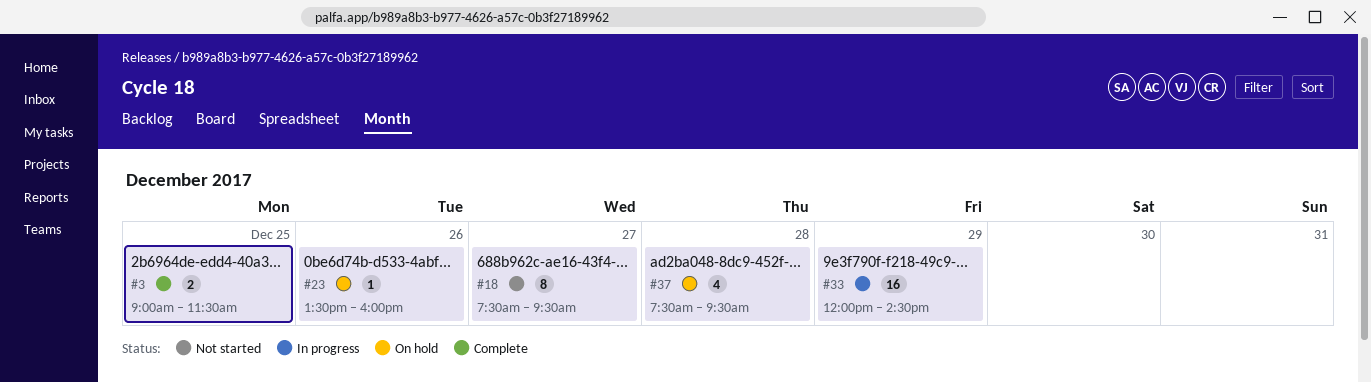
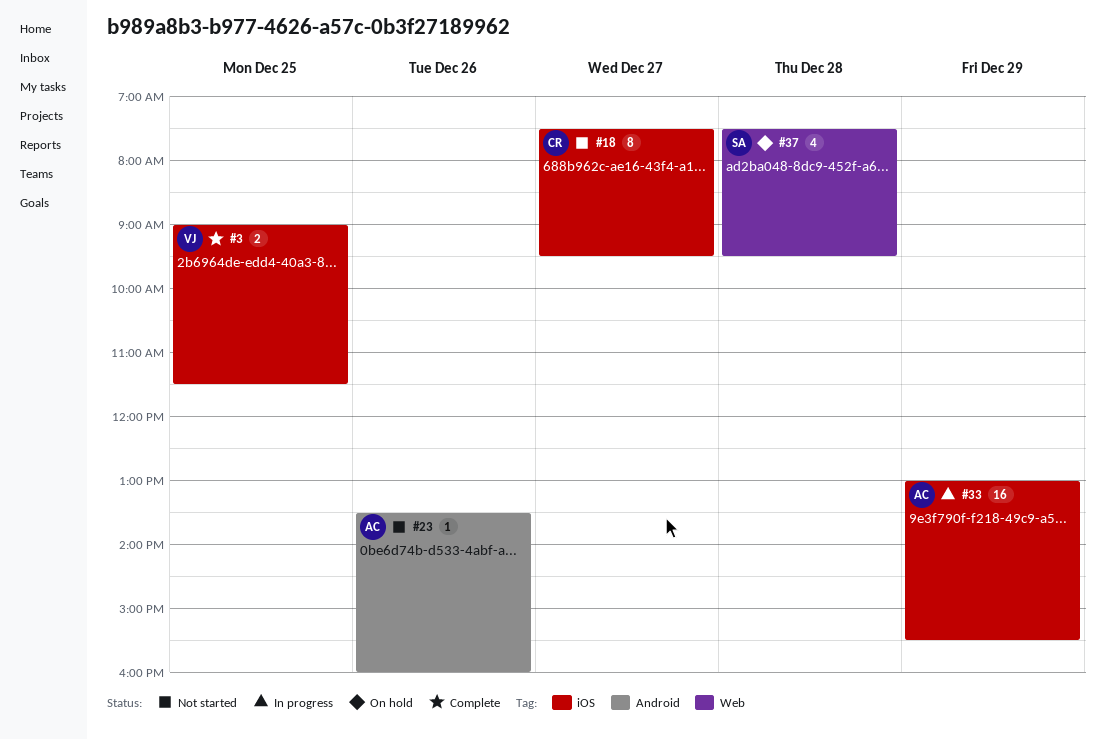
#23, status: On hold -> Not started
#33, begins: 12:00 -> 13:00
#33, ends: 14:30 -> 15:30

